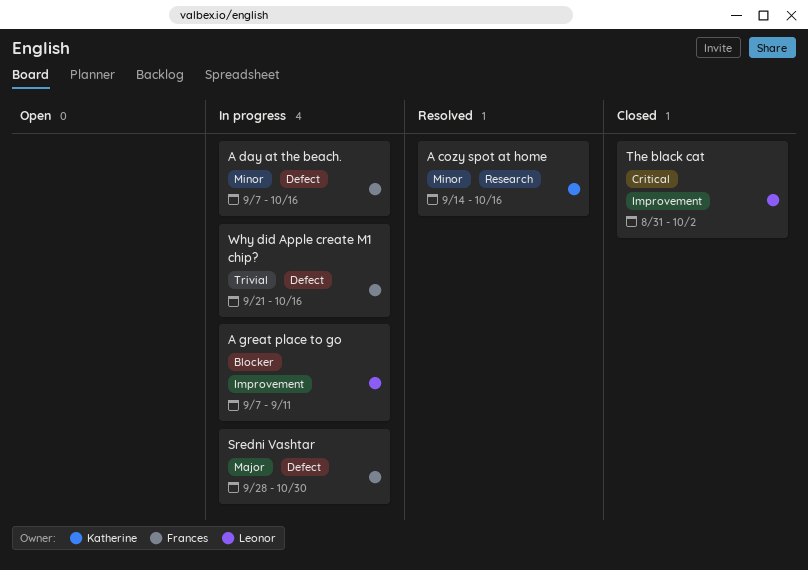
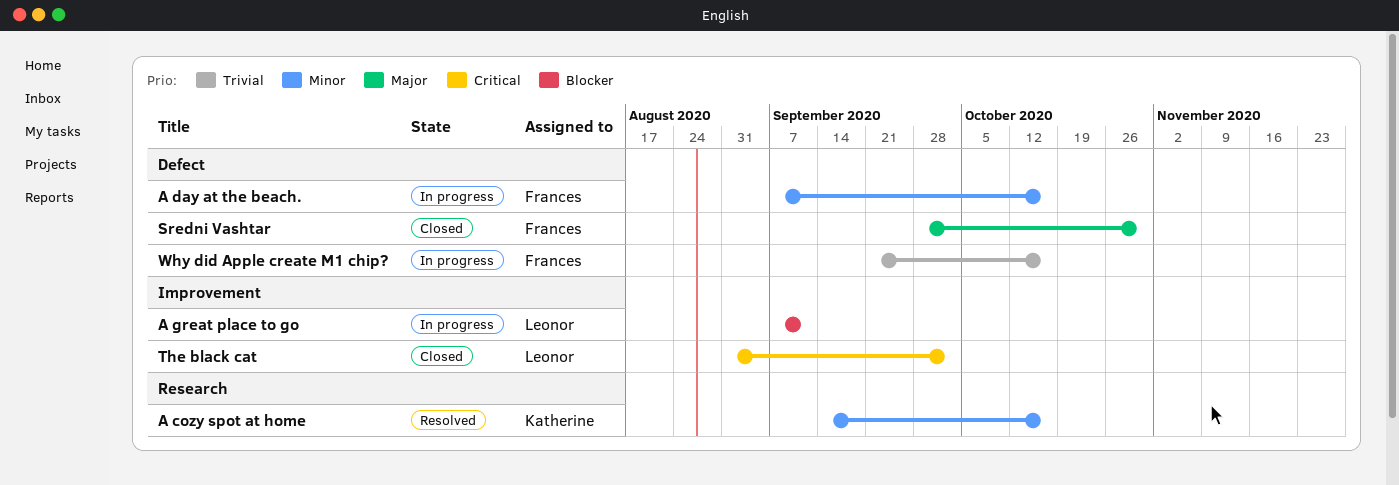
Sredni Vashtar, status: In progress -> Closed

